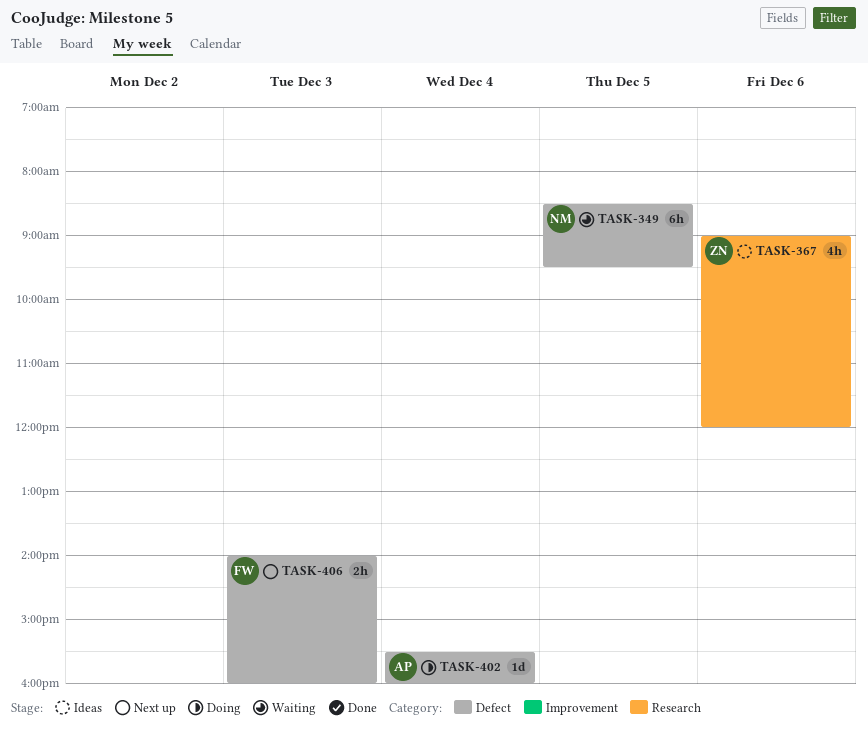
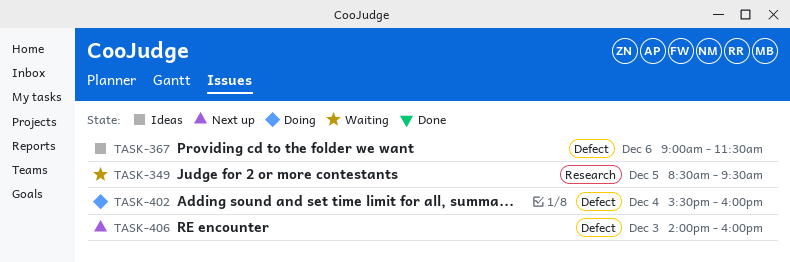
TASK-349, label: Defect -> Research
TASK-367, label: Research -> Defect
TASK-367, ends: 12:00 -> 11:30

